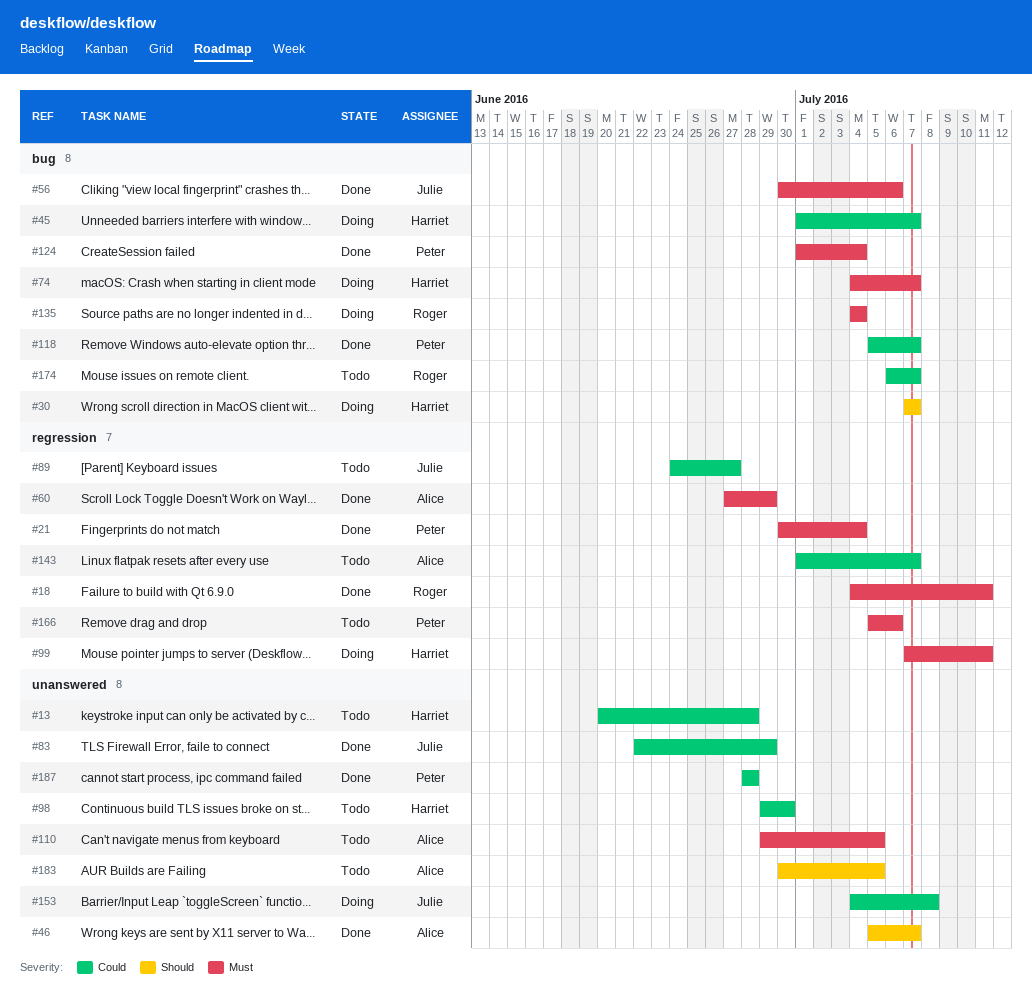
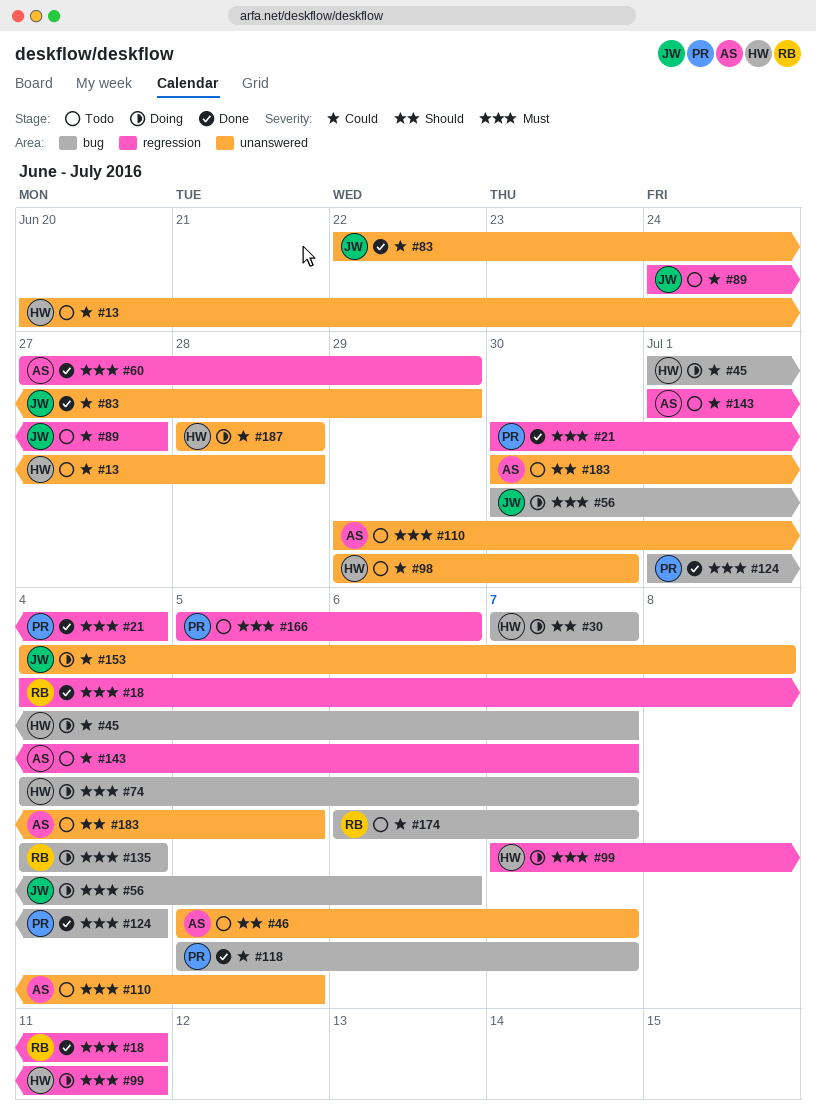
#46, status: Done -> Todo
#56, status: Done -> Doing
#187, status: Done -> Doing
#187, owner: Peter -> Harriet

